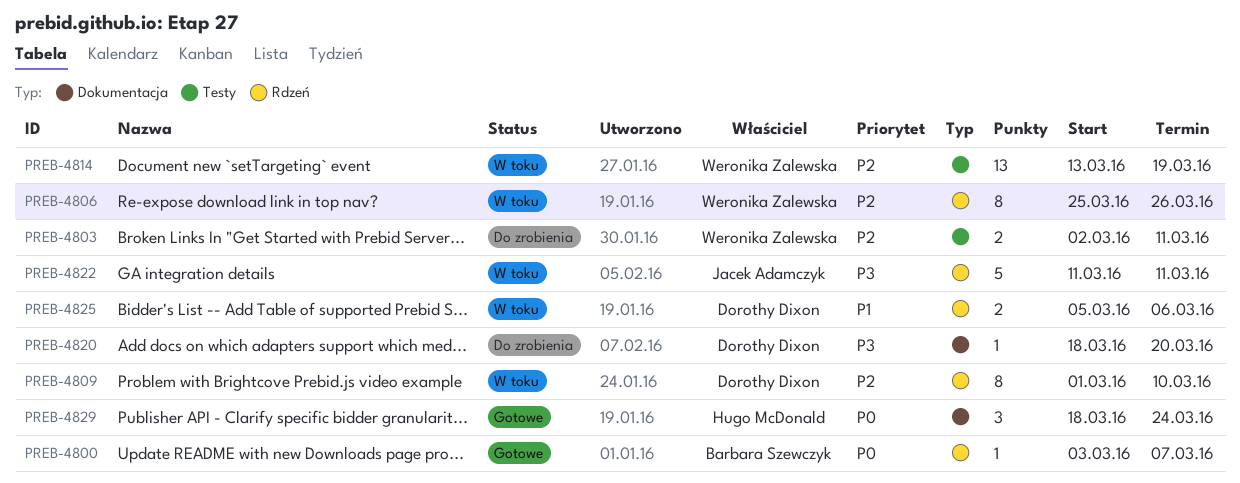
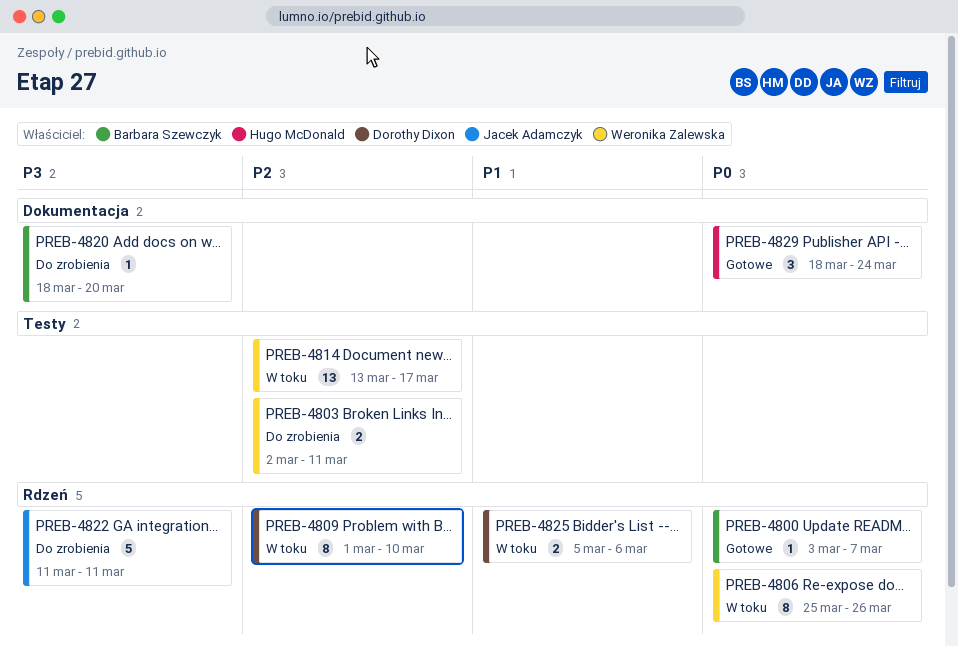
PREB-4806, priority: P2 -> P0
PREB-4814, due: Mar 19 -> Mar 17
PREB-4820, owner: Dorothy Dixon -> Barbara Szewczyk
PREB-4822, status: W toku -> Do zrobienia

